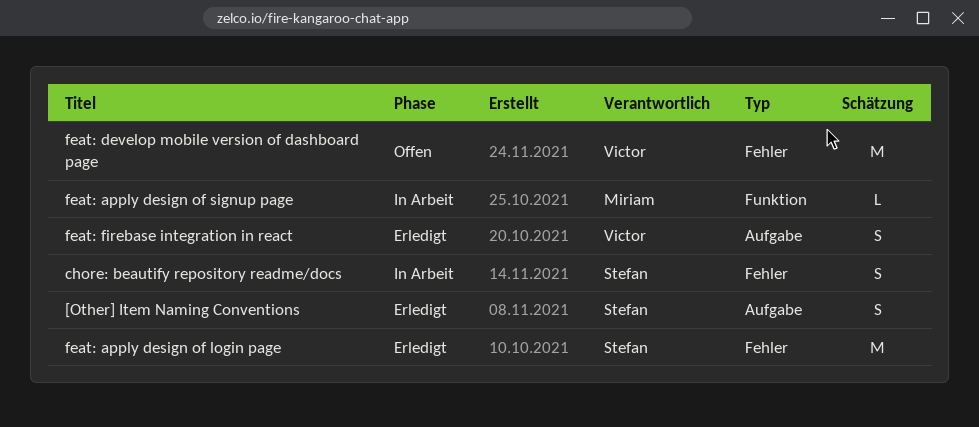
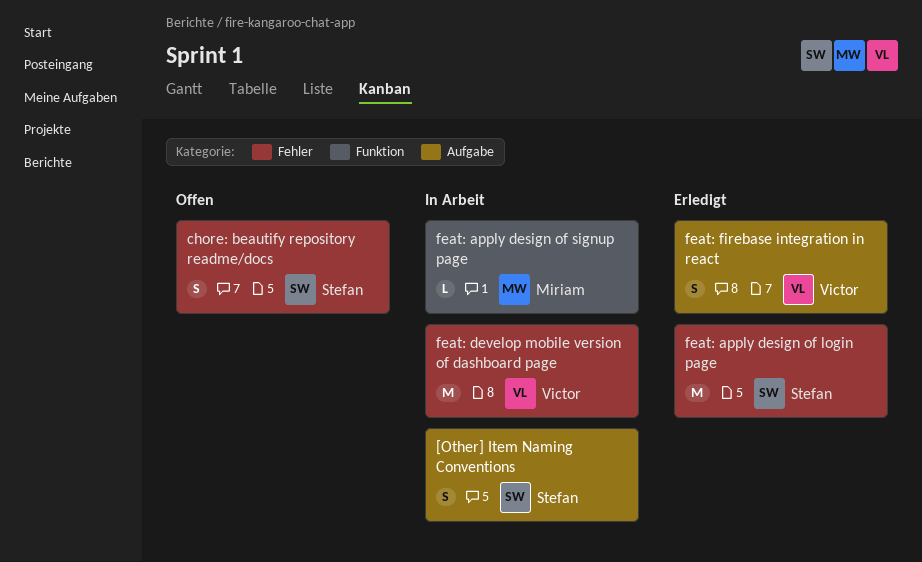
[Other] Item Naming Conventions, status: Erledigt -> In Arbeit
chore: beautify repository readme/docs, status: In Arbeit -> Offen
feat: develop mobile version of dashboard page, status: Offen -> In Arbeit

